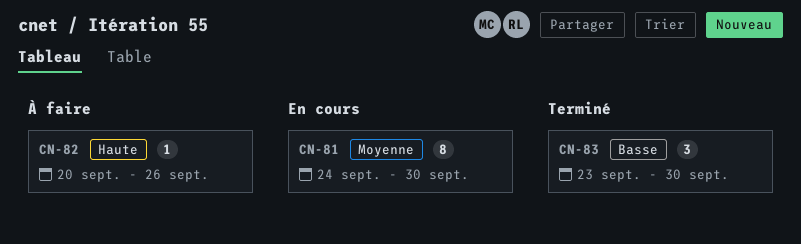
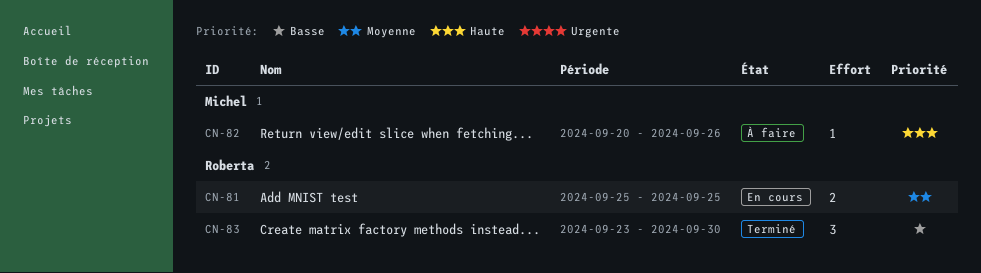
CN-81, estimate: 8 -> 2
CN-81, start: Sep 24 -> Sep 25
CN-81, due: Sep 30 -> Sep 25

